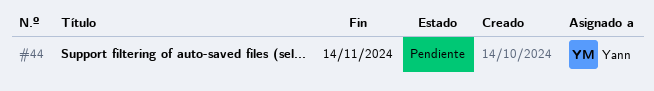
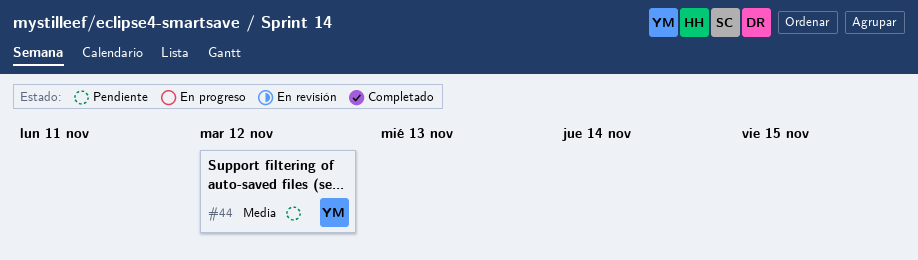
#44, due: Nov 14 -> Nov 12

